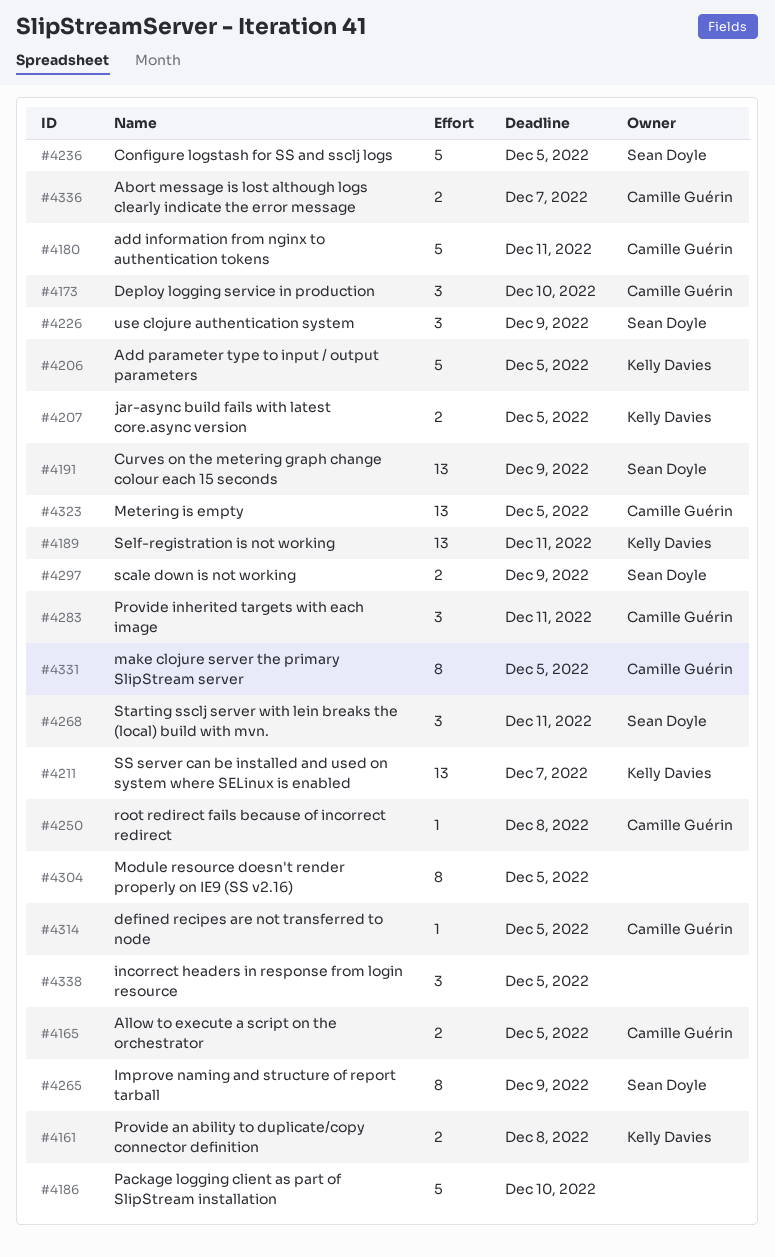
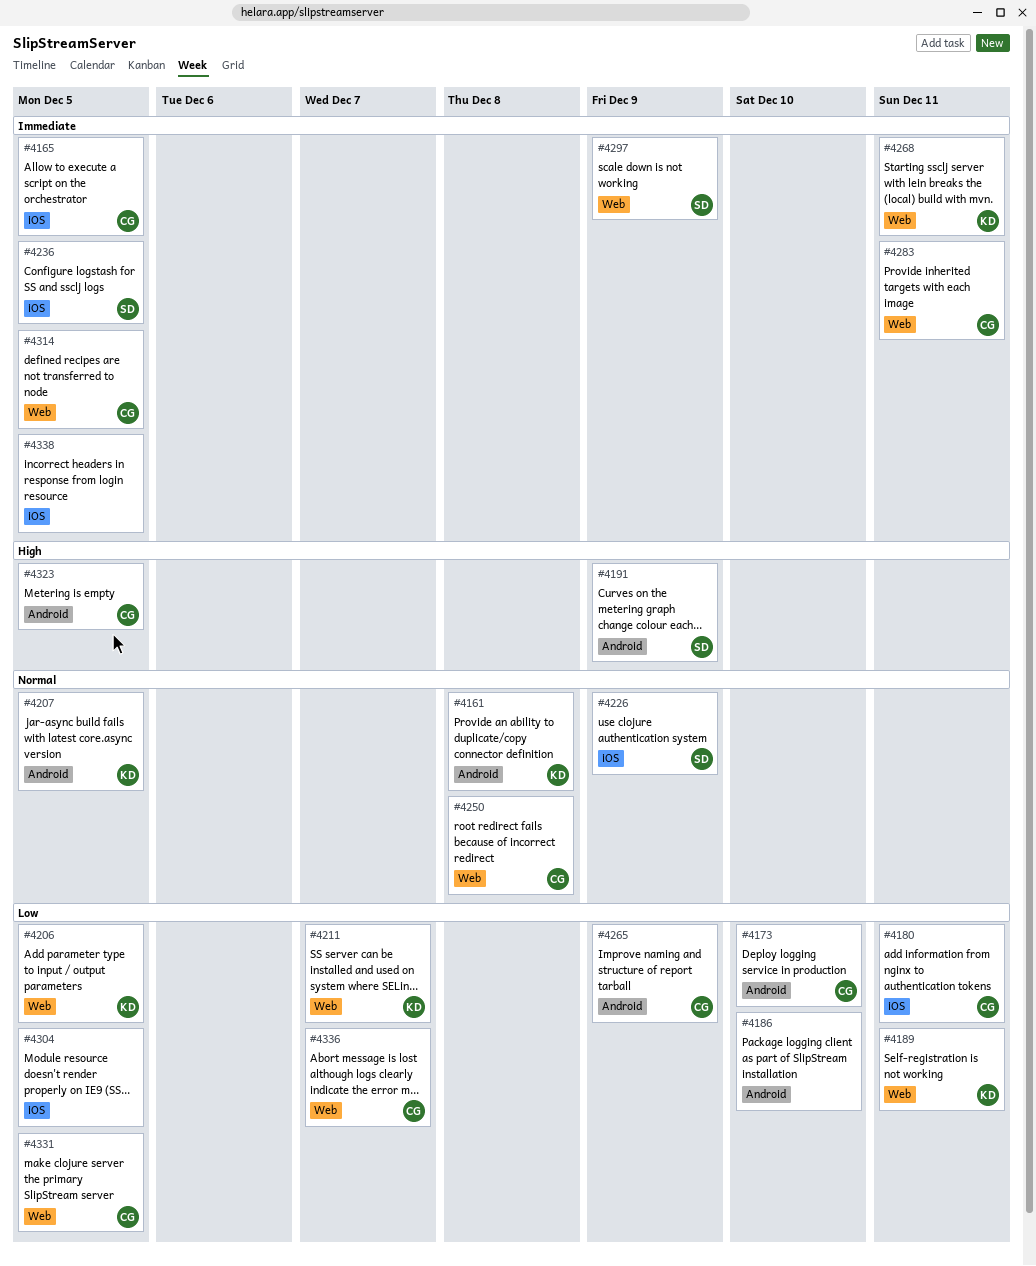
#4265, owner: Sean Doyle -> Camille Guérin
#4268, owner: Sean Doyle -> Kelly Davies

